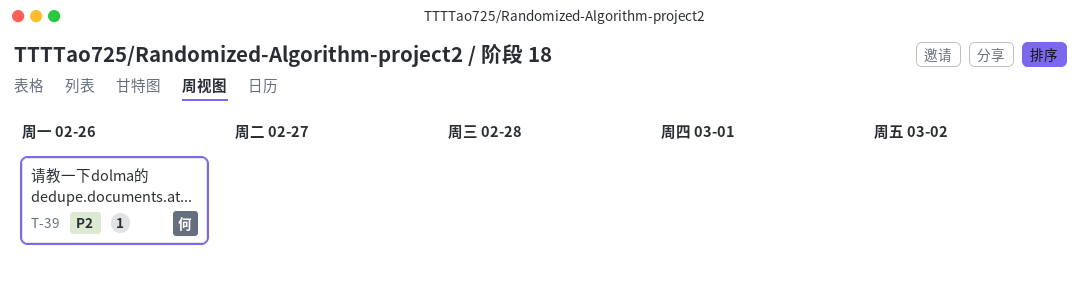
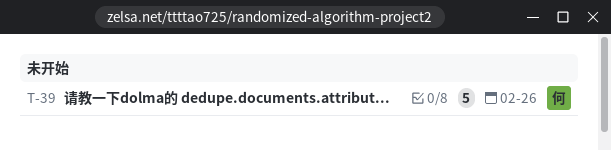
T-39, estimate: 1 -> 5

